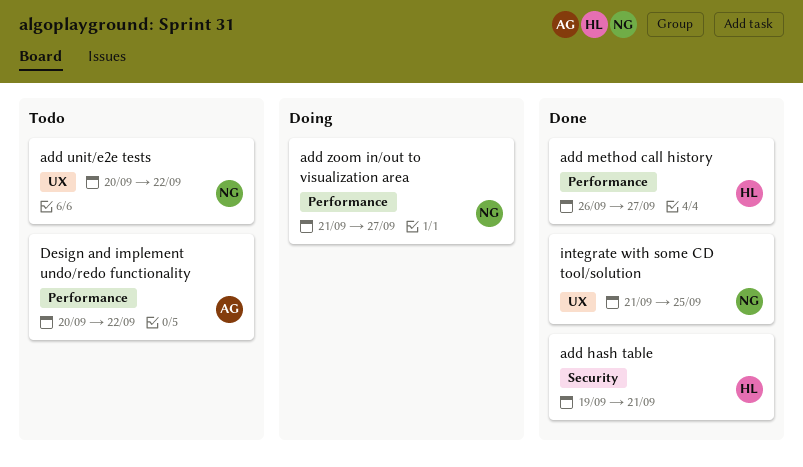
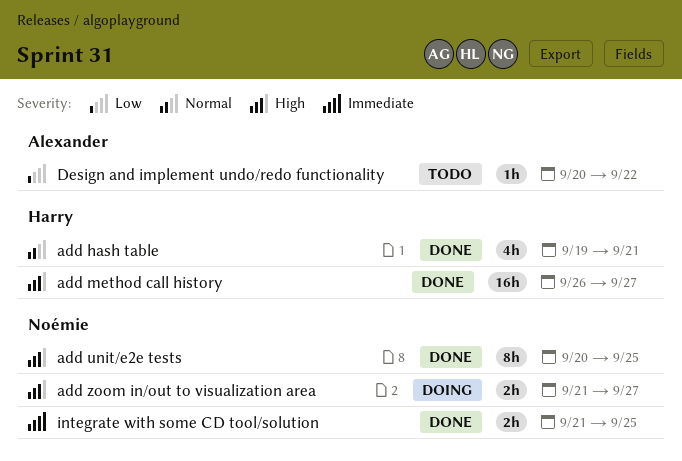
add unit/e2e tests, status: Todo -> Done
add unit/e2e tests, due: Sep 22 -> Sep 25

